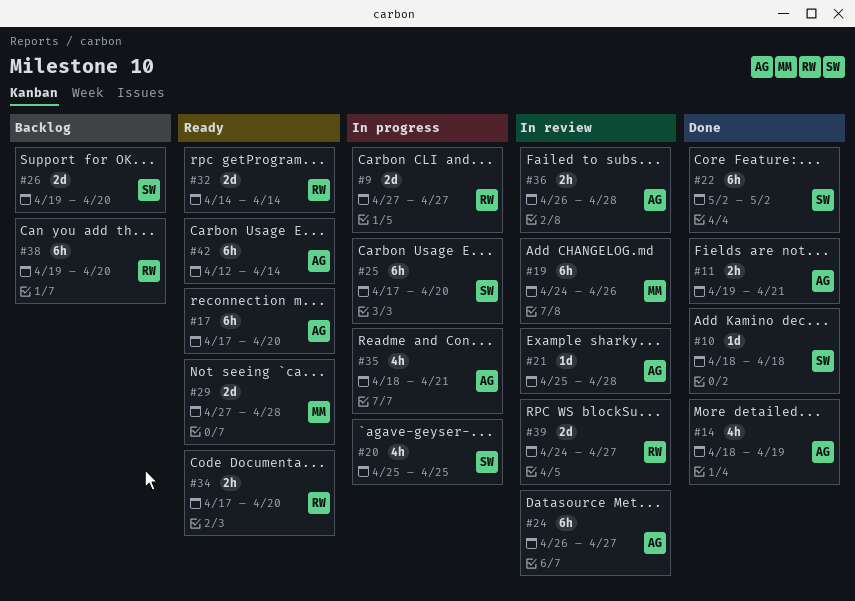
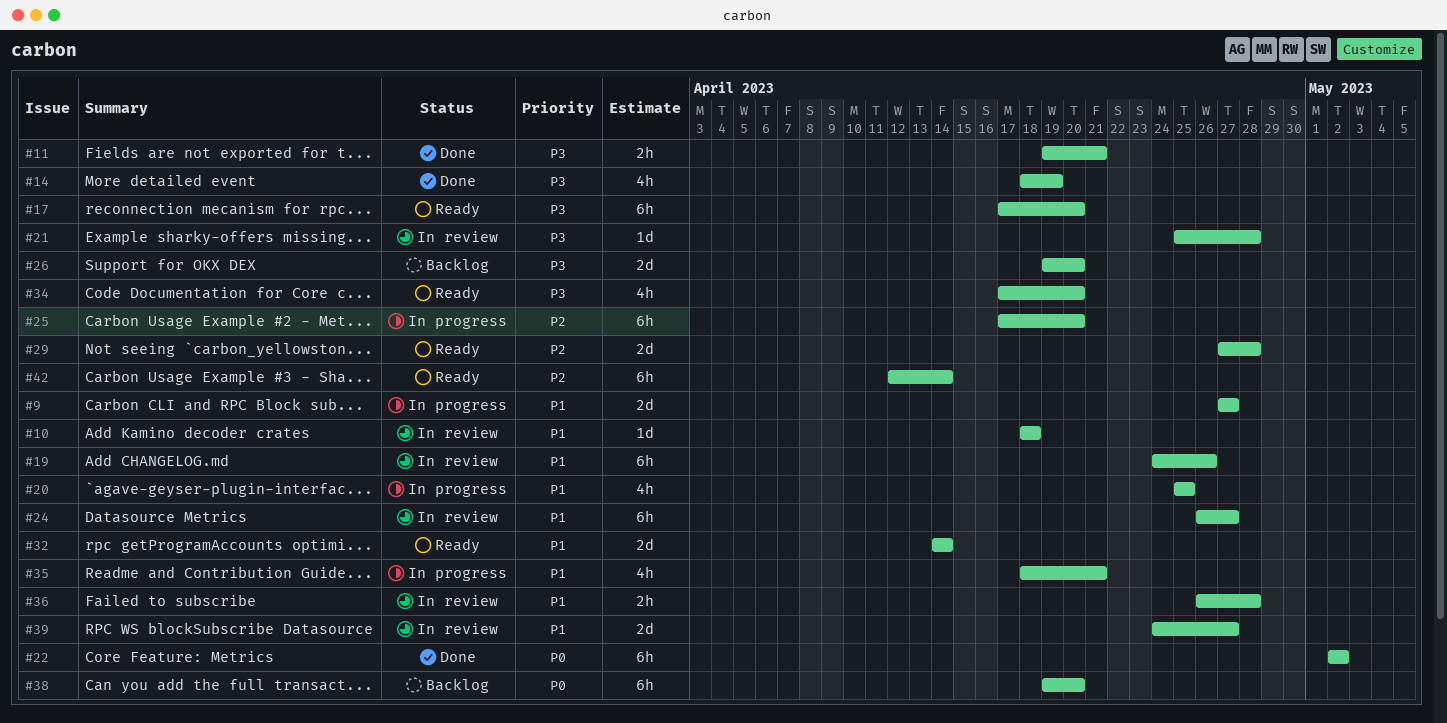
#10, status: Done -> In review
#34, estimate: 2h -> 4h

